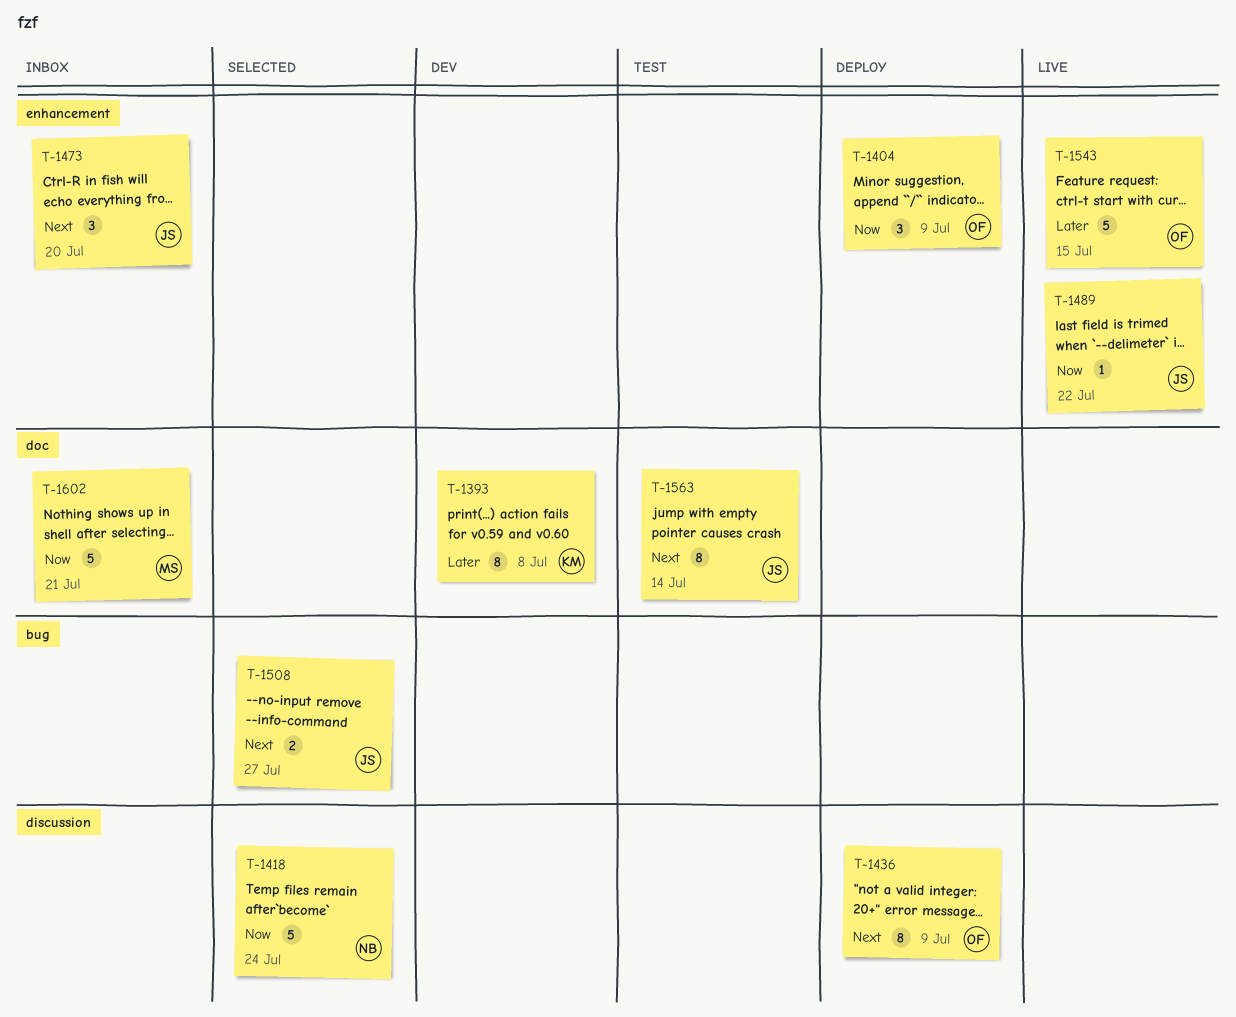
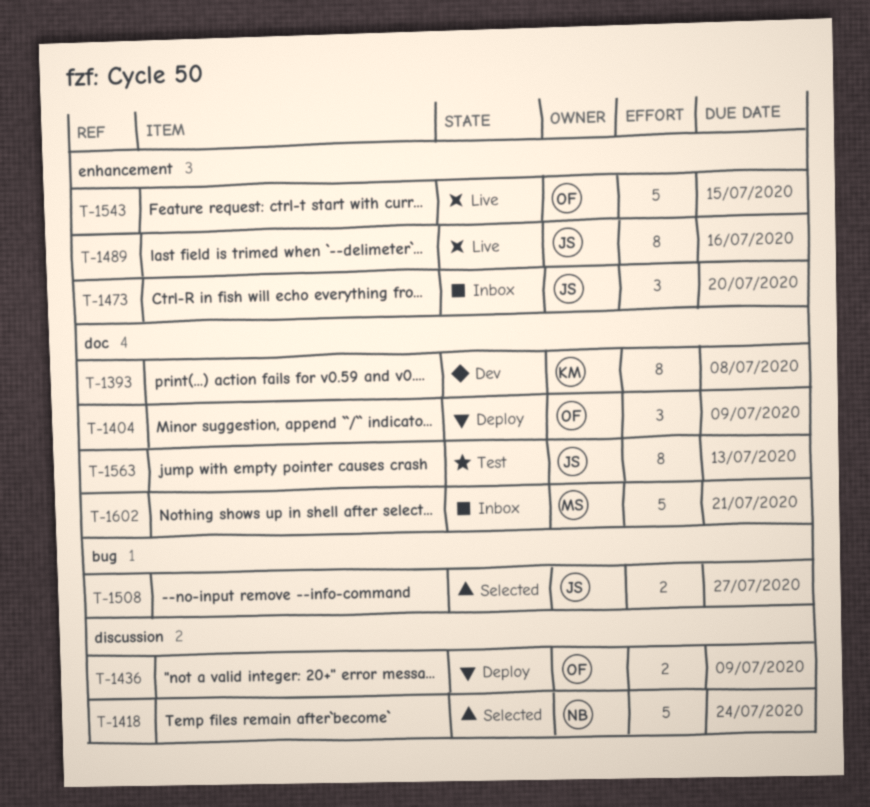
T-1404, label: enhancement -> doc
T-1436, estimate: 8 -> 2
T-1489, estimate: 1 -> 8
T-1489, due: Jul 22 -> Jul 16
T-1563, due: Jul 14 -> Jul 13

